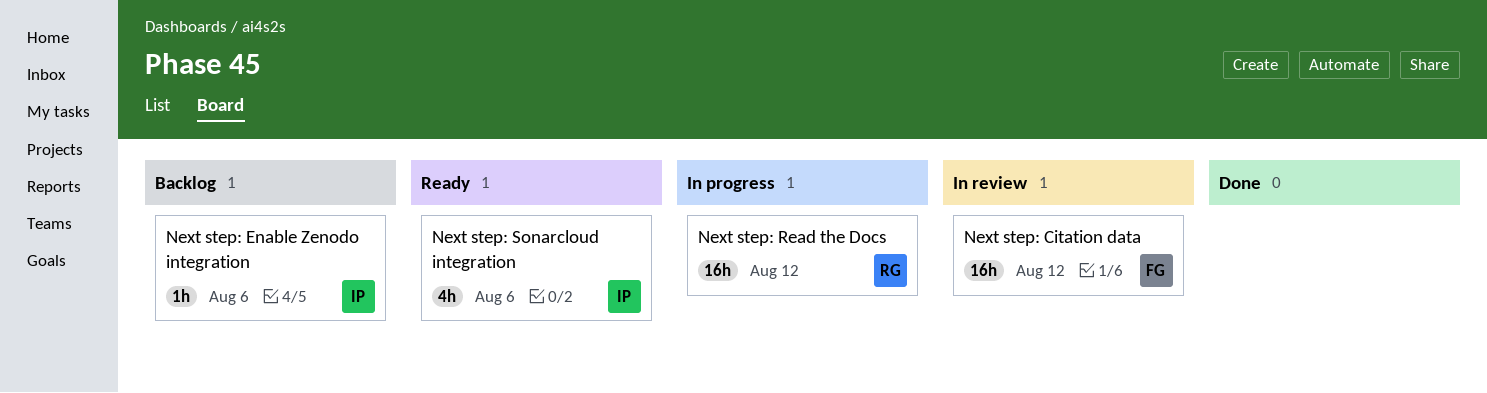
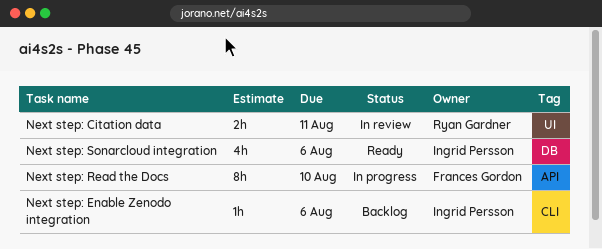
Next step: Citation data, owner: Frances Gordon -> Ryan Gardner
Next step: Citation data, estimate: 16h -> 2h
Next step: Citation data, due: Aug 12 -> Aug 11
Next step: Read the Docs, owner: Ryan Gardner -> Frances Gordon
Next step: Read the Docs, estimate: 16h -> 8h
Next step: Read the Docs, due: Aug 12 -> Aug 10

